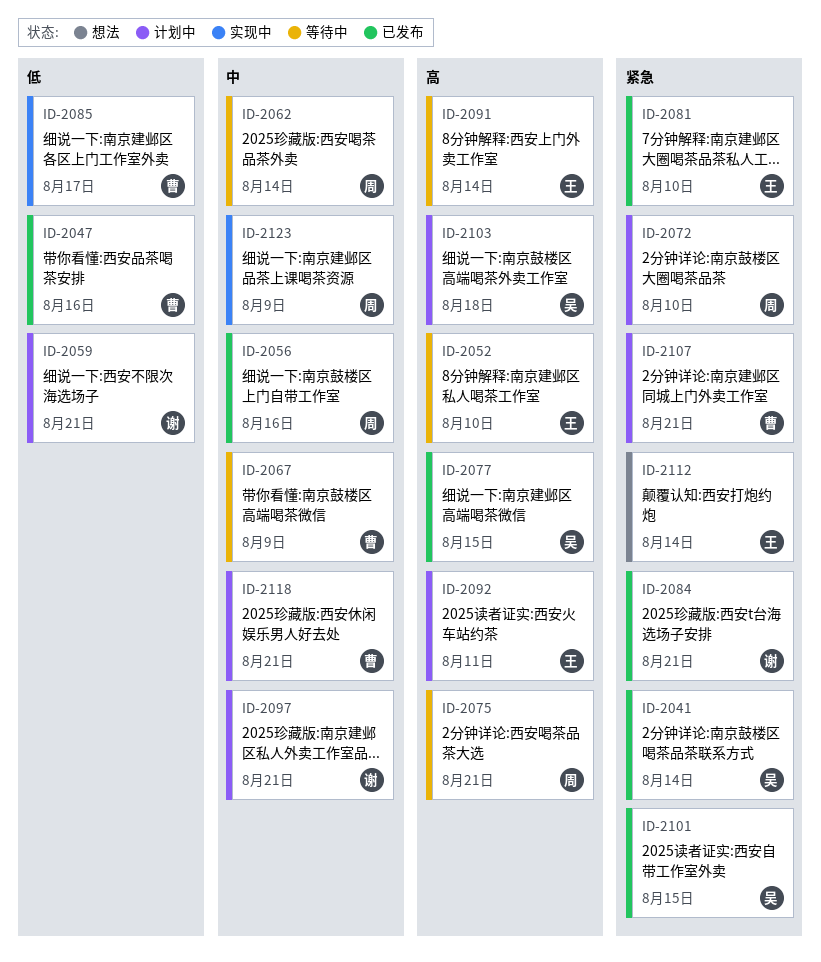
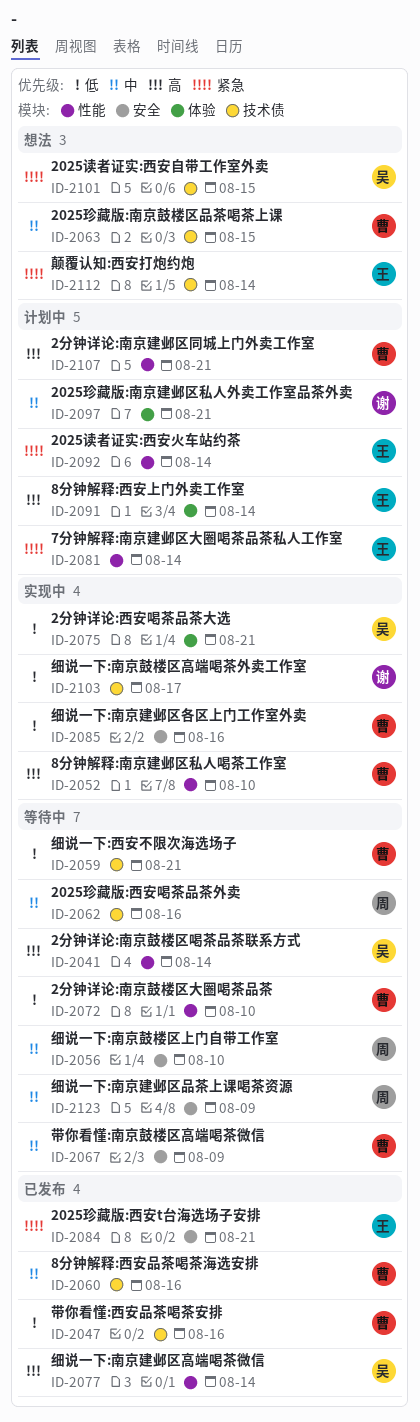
ID-2041, status: 已发布 -> 等待中
ID-2041, priority: 紧急 -> 高
ID-2052, status: 等待中 -> 实现中
ID-2052, owner: 王 -> 曹
ID-2056, status: 已发布 -> 等待中
ID-2056, due: Aug 16 -> Aug 10
ID-2059, status: 计划中 -> 等待中
ID-2059, owner: 谢 -> 曹
ID-2060: none -> present
ID-2062, due: Aug 14 -> Aug 16
ID-2063: none -> present
ID-2072, status: 计划中 -> 等待中
ID-2072, owner: 周 -> 曹
ID-2072, priority: 紧急 -> 低
ID-2075, status: 等待中 -> 实现中
ID-2075, owner: 周 -> 吴
ID-2075, priority: 高 -> 低
ID-2077, due: Aug 15 -> Aug 14
ID-2081, status: 已发布 -> 计划中
ID-2081, due: Aug 10 -> Aug 14
ID-2084, owner: 谢 -> 王
ID-2085, due: Aug 17 -> Aug 16
ID-2091, status: 等待中 -> 计划中
ID-2092, priority: 高 -> 紧急
ID-2092, due: Aug 11 -> Aug 14
ID-2101, status: 已发布 -> 想法
ID-2103, status: 计划中 -> 实现中
ID-2103, owner: 吴 -> 谢
ID-2103, priority: 高 -> 低
ID-2103, due: Aug 18 -> Aug 17
ID-2107, priority: 紧急 -> 高
ID-2118: present -> none
ID-2123, status: 实现中 -> 等待中

